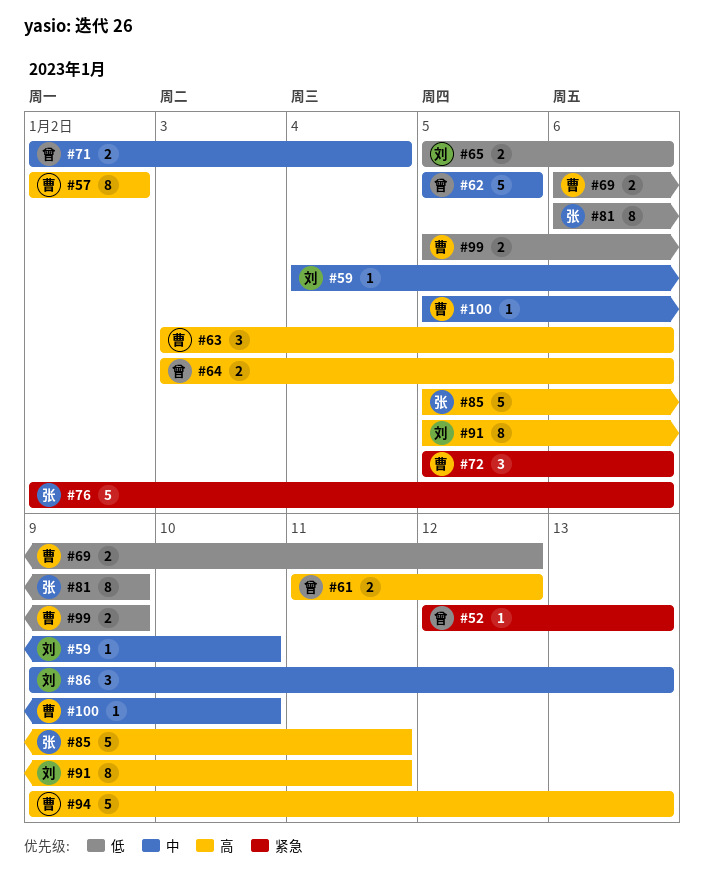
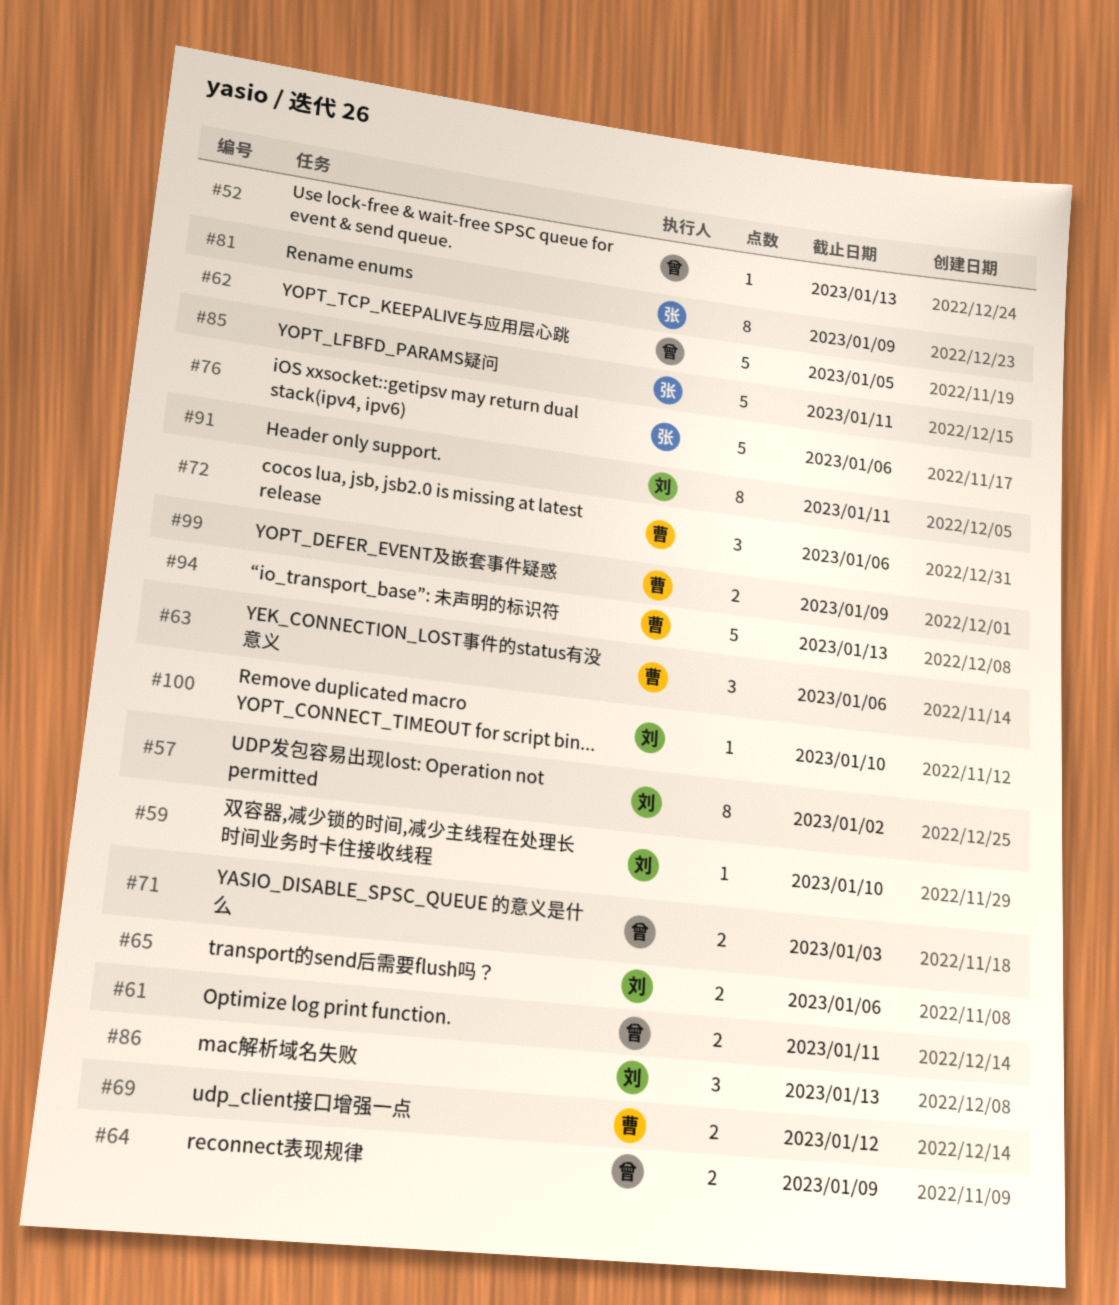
#57, owner: 曹 -> 刘
#61, due: Jan 12 -> Jan 11
#64, due: Jan 6 -> Jan 9
#71, due: Jan 4 -> Jan 3
#100, owner: 曹 -> 刘

